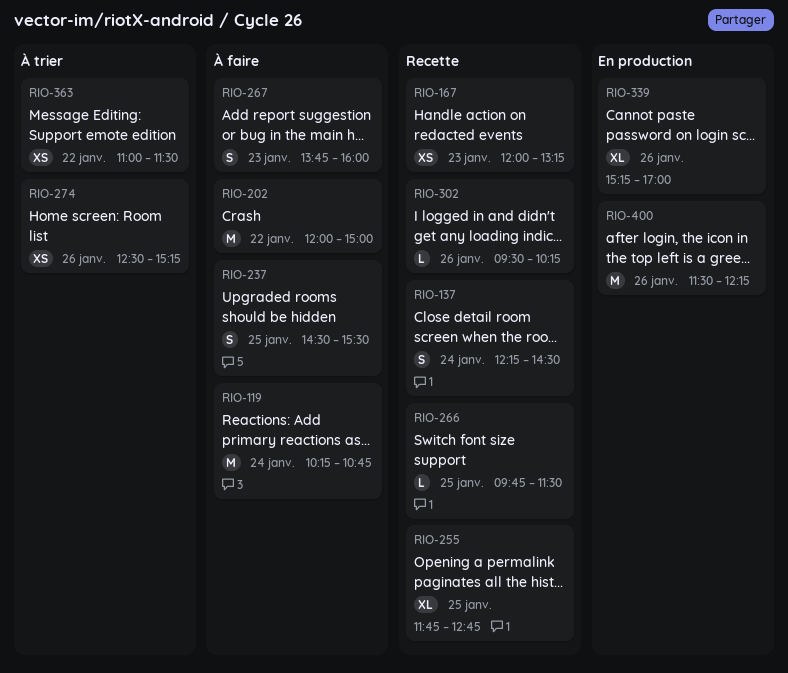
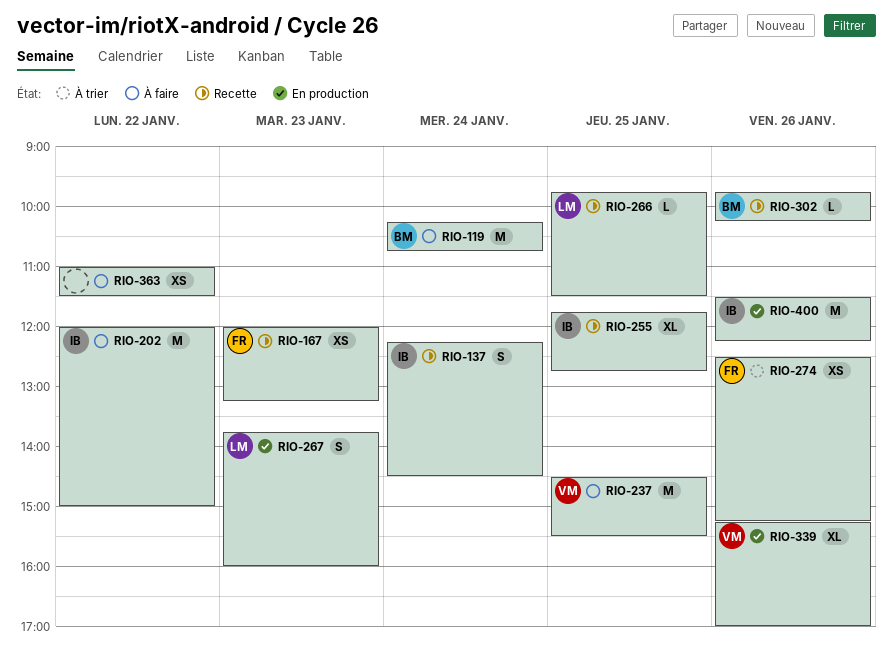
RIO-237, estimate: S -> M
RIO-267, status: À faire -> En production
RIO-302, begins: 09:30 -> 09:45
RIO-363, status: À trier -> À faire

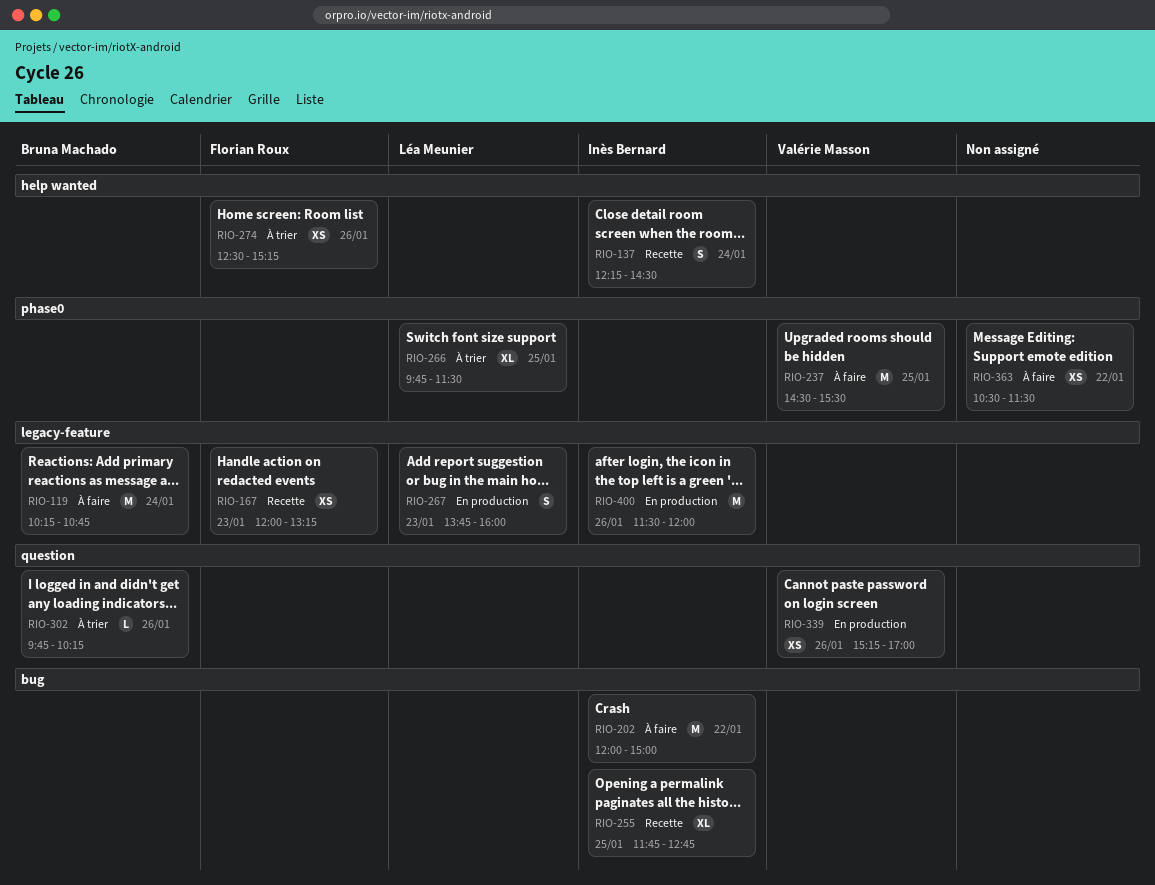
RIO-266, status: Recette -> À trier
RIO-266, estimate: L -> XL
RIO-302, status: Recette -> À trier
RIO-339, estimate: XL -> XS
RIO-363, begins: 11:00 -> 10:30
RIO-400, ends: 12:15 -> 12:00

